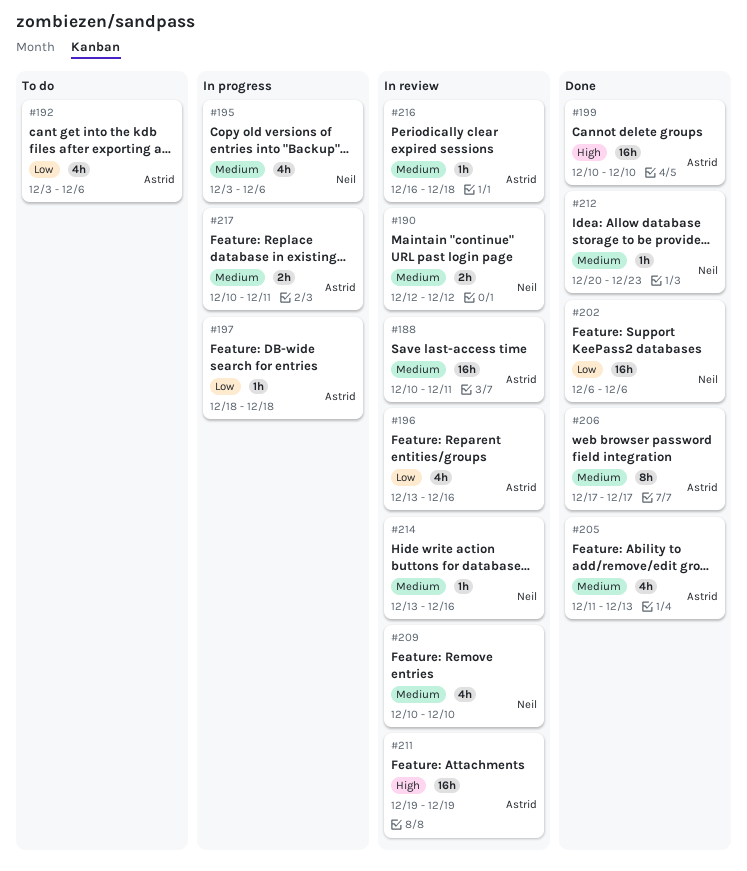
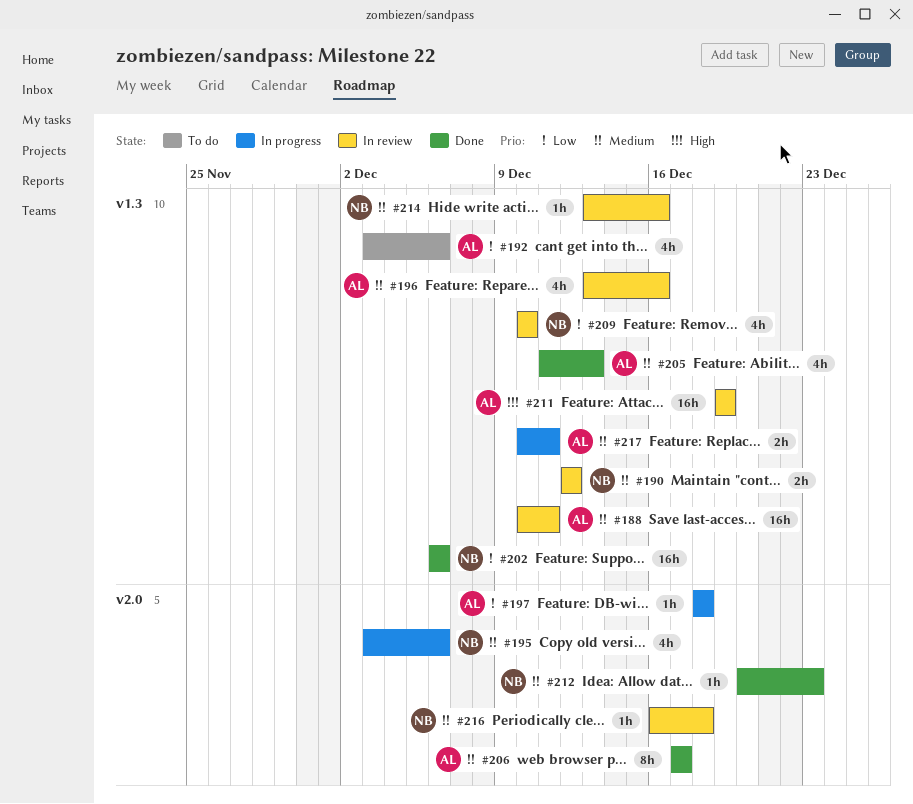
#196, priority: Low -> Medium
#199: present -> none
#209, priority: Medium -> Low
#216, owner: Astrid -> Neil

